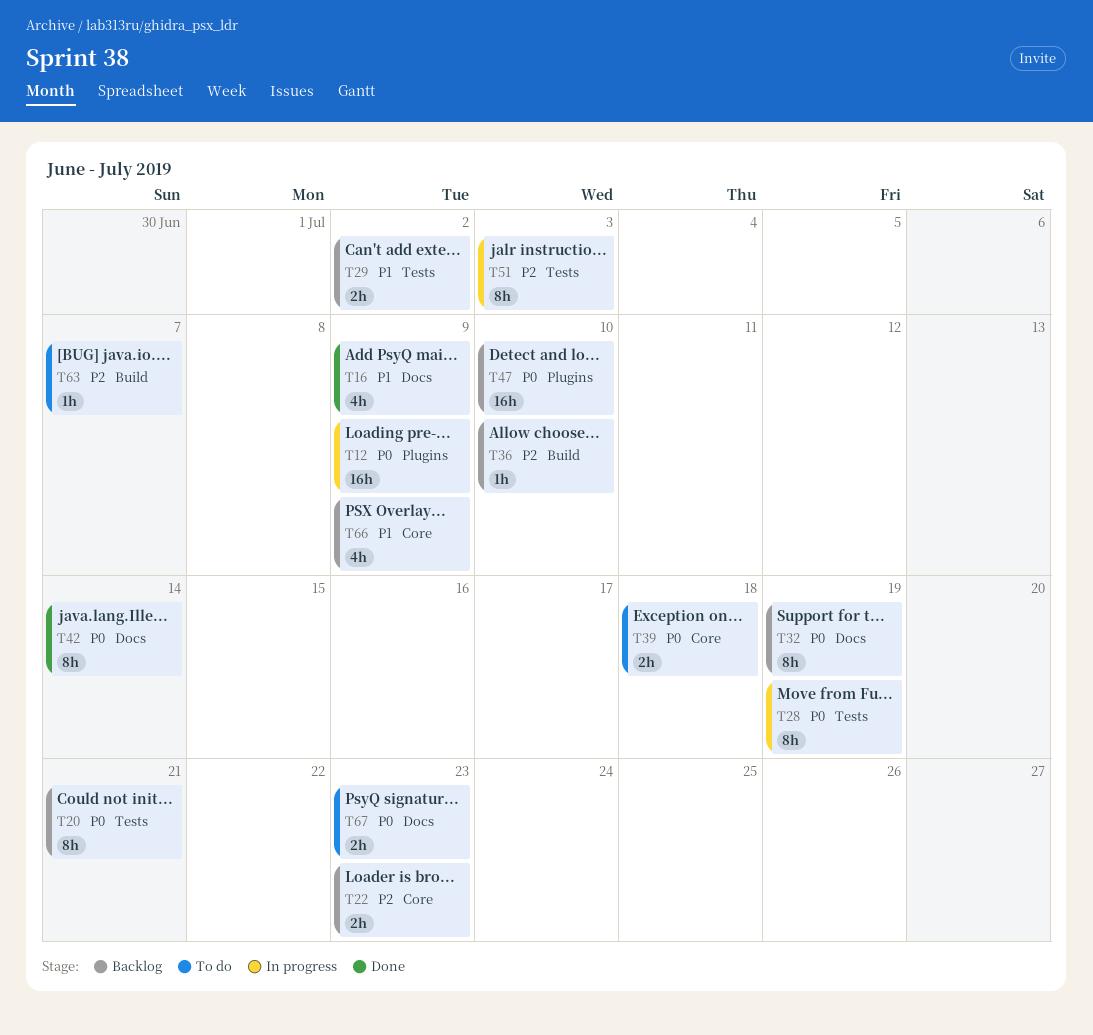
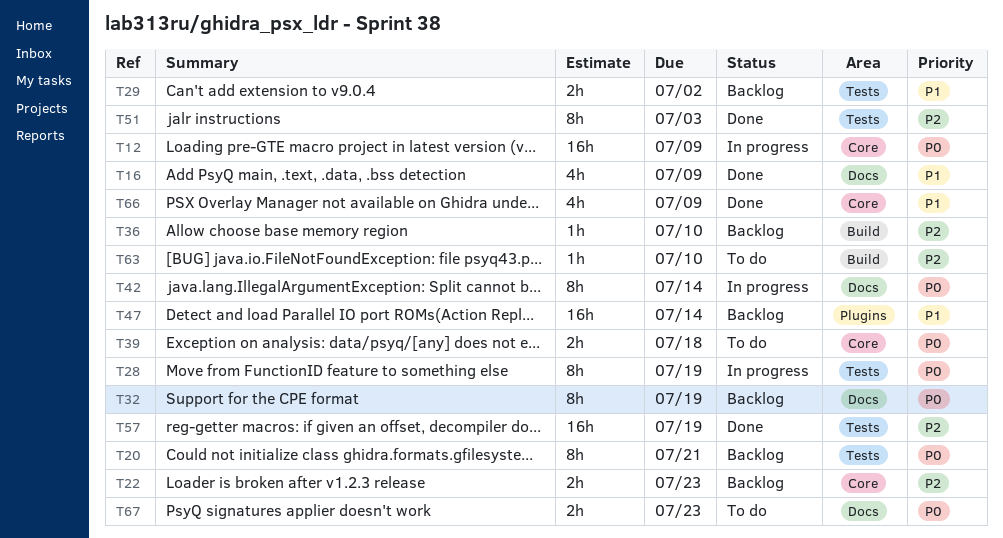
T12, label: Plugins -> Core
T42, status: Done -> In progress
T47, priority: P0 -> P1
T47, due: Jul 10 -> Jul 14
T51, status: In progress -> Done
T57: none -> present
T63, due: Jul 7 -> Jul 10
T66, status: Backlog -> Done

